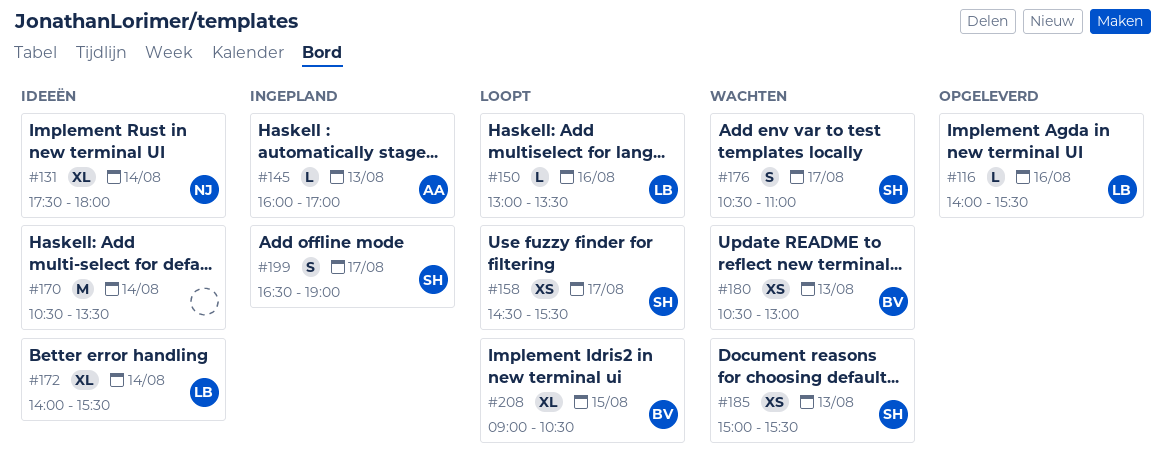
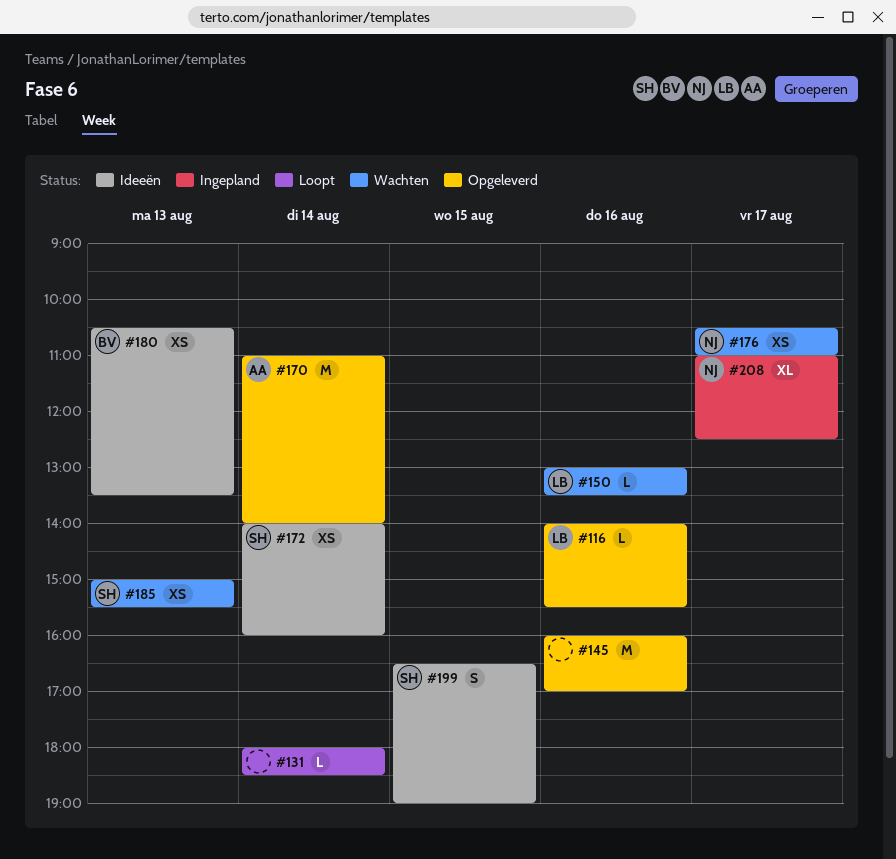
#131, status: Ideeën -> Loopt
#131, owner: NJ -> none
#131, estimate: XL -> L
#131, begins: 17:30 -> 18:00
#131, ends: 18:00 -> 18:30
#145, status: Ingepland -> Opgeleverd
#145, owner: AA -> none
#145, estimate: L -> M
#145, day: Aug 13 -> Aug 16
#150, status: Loopt -> Wachten
#158: present -> none
#170, status: Ideeën -> Opgeleverd
#170, owner: none -> AA
#170, begins: 10:30 -> 11:00
#170, ends: 13:30 -> 14:00
#172, owner: LB -> SH
#172, estimate: XL -> XS
#172, ends: 15:30 -> 16:00
#176, owner: SH -> NJ
#176, estimate: S -> XS
#180, status: Wachten -> Ideeën
#180, ends: 13:00 -> 13:30
#199, status: Ingepland -> Ideeën
#199, day: Aug 17 -> Aug 15
#208, status: Loopt -> Ingepland
#208, owner: BV -> NJ
#208, day: Aug 15 -> Aug 17
#208, begins: 09:00 -> 11:00
#208, ends: 10:30 -> 12:30

